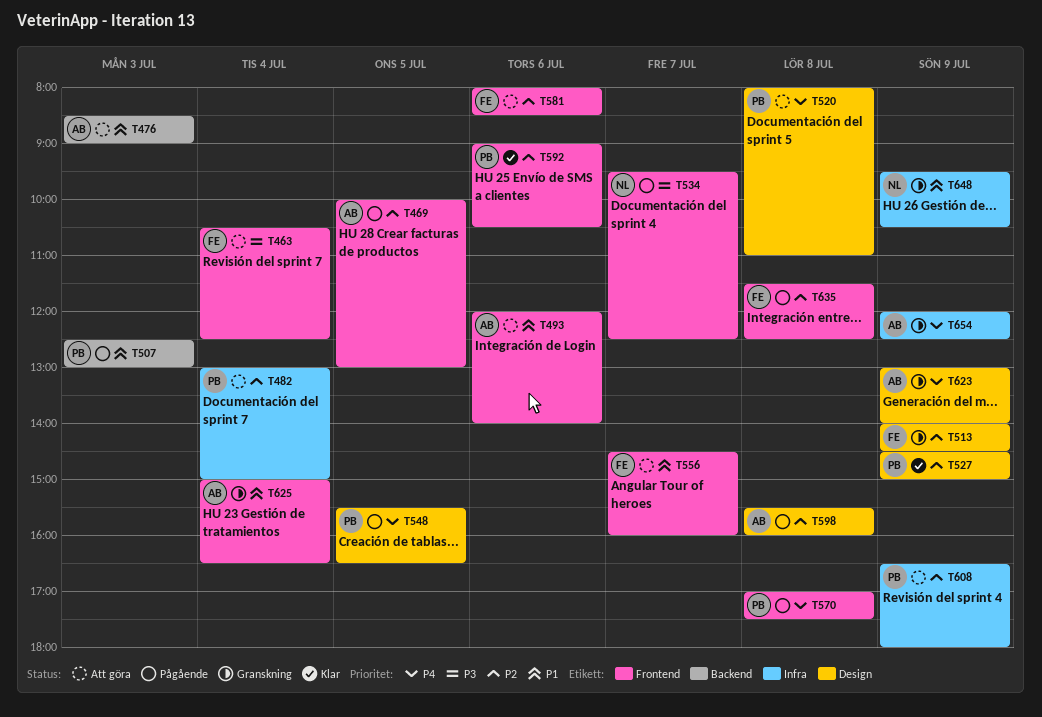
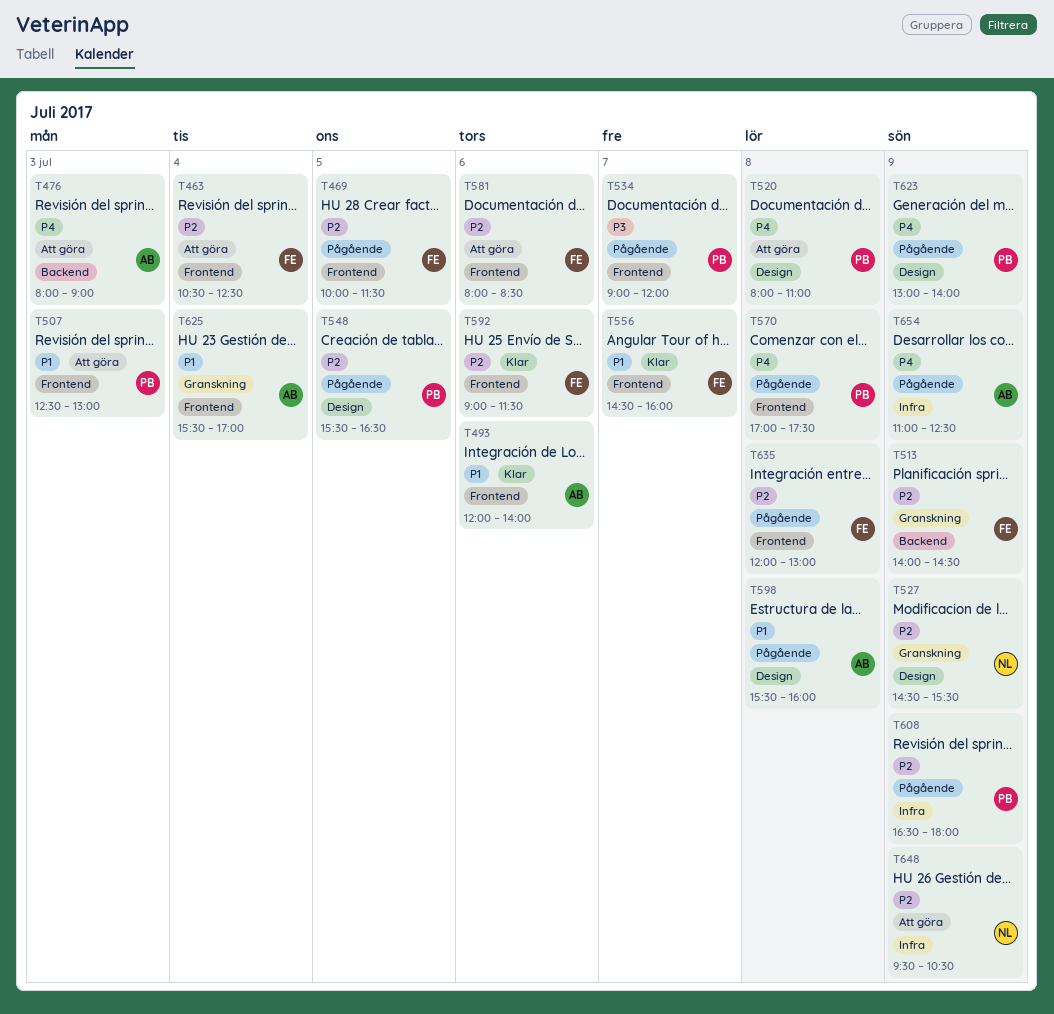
T463, priority: P3 -> P2
T469, owner: AB -> FE
T469, ends: 13:00 -> 11:30
T476, priority: P1 -> P4
T476, begins: 08:30 -> 08:00
T482: present -> none
T493, status: Att göra -> Klar
T507, status: Pågående -> Att göra
T507, label: Backend -> Frontend
T513, label: Design -> Backend
T527, status: Klar -> Granskning
T527, owner: PB -> NL
T527, ends: 15:00 -> 15:30
T534, owner: NL -> PB
T534, begins: 09:30 -> 09:00
T534, ends: 12:30 -> 12:00
T548, priority: P4 -> P2
T556, status: Att göra -> Klar
T592, owner: PB -> FE
T592, ends: 10:30 -> 11:30
T598, priority: P2 -> P1
T608, status: Att göra -> Pågående
T623, status: Granskning -> Pågående
T623, owner: AB -> PB
T625, begins: 15:00 -> 15:30
T625, ends: 16:30 -> 17:00
T635, begins: 11:30 -> 12:00
T635, ends: 12:30 -> 13:00
T648, status: Granskning -> Att göra
T648, priority: P1 -> P2
T654, status: Granskning -> Pågående
T654, begins: 12:00 -> 11:00

